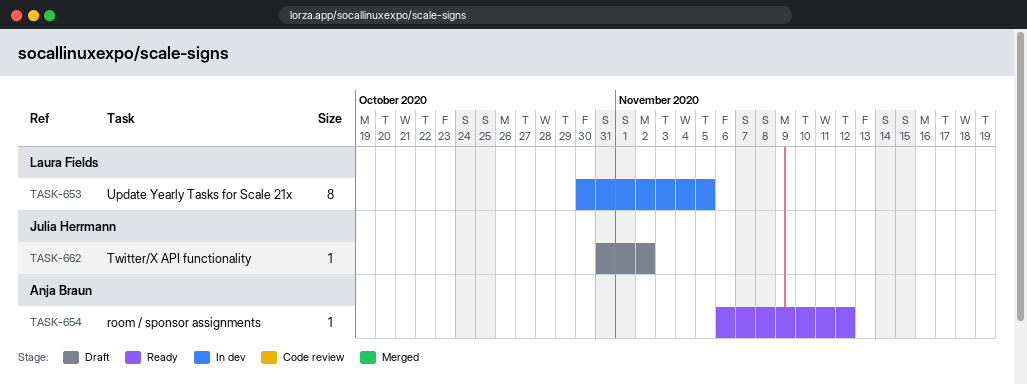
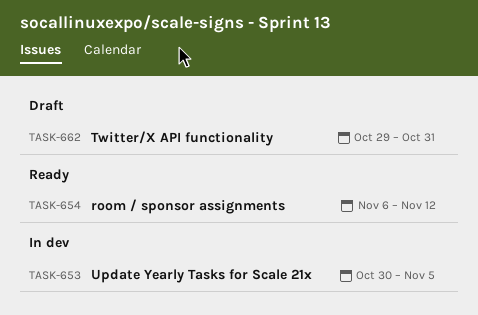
TASK-662, start: Oct 31 -> Oct 29
TASK-662, due: Nov 2 -> Oct 31

